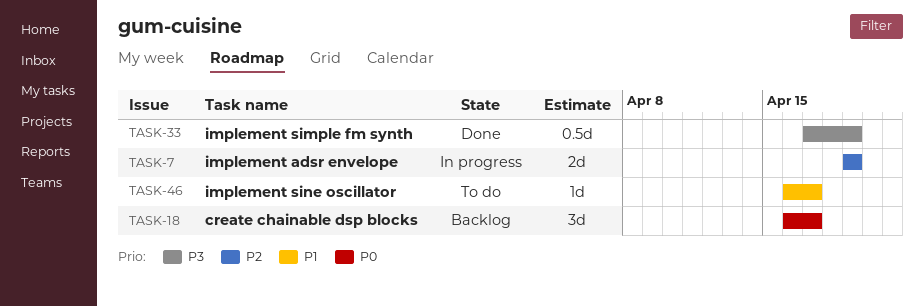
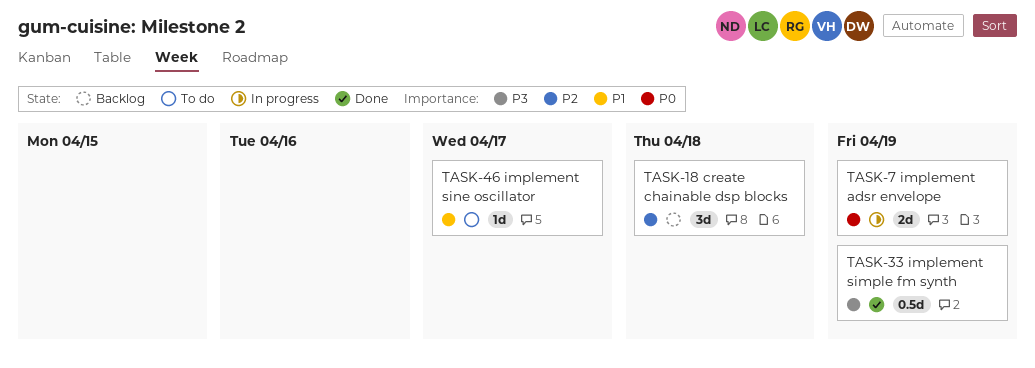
TASK-7, priority: P2 -> P0
TASK-18, priority: P0 -> P2
TASK-18, due: Apr 17 -> Apr 18

